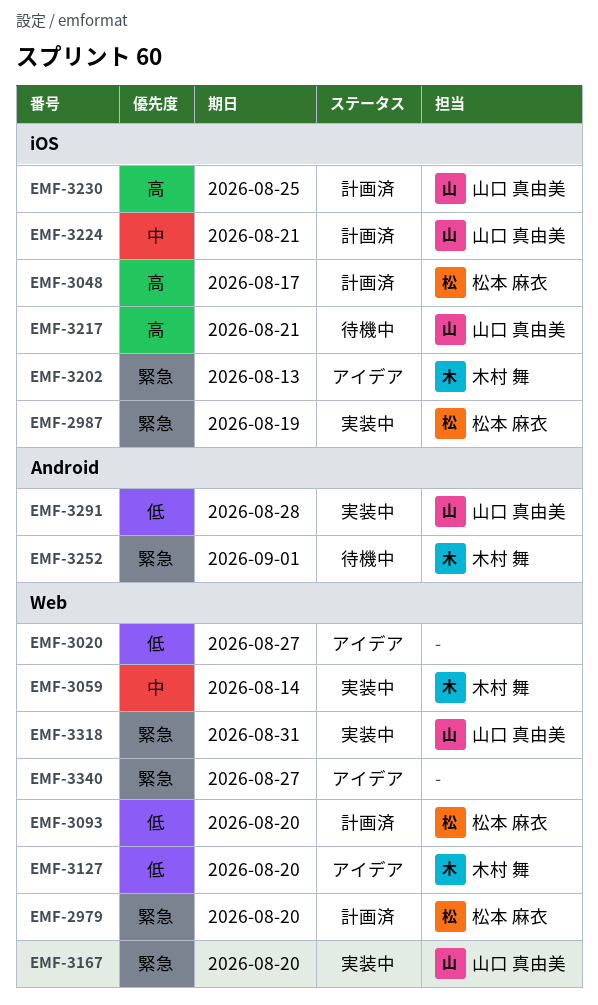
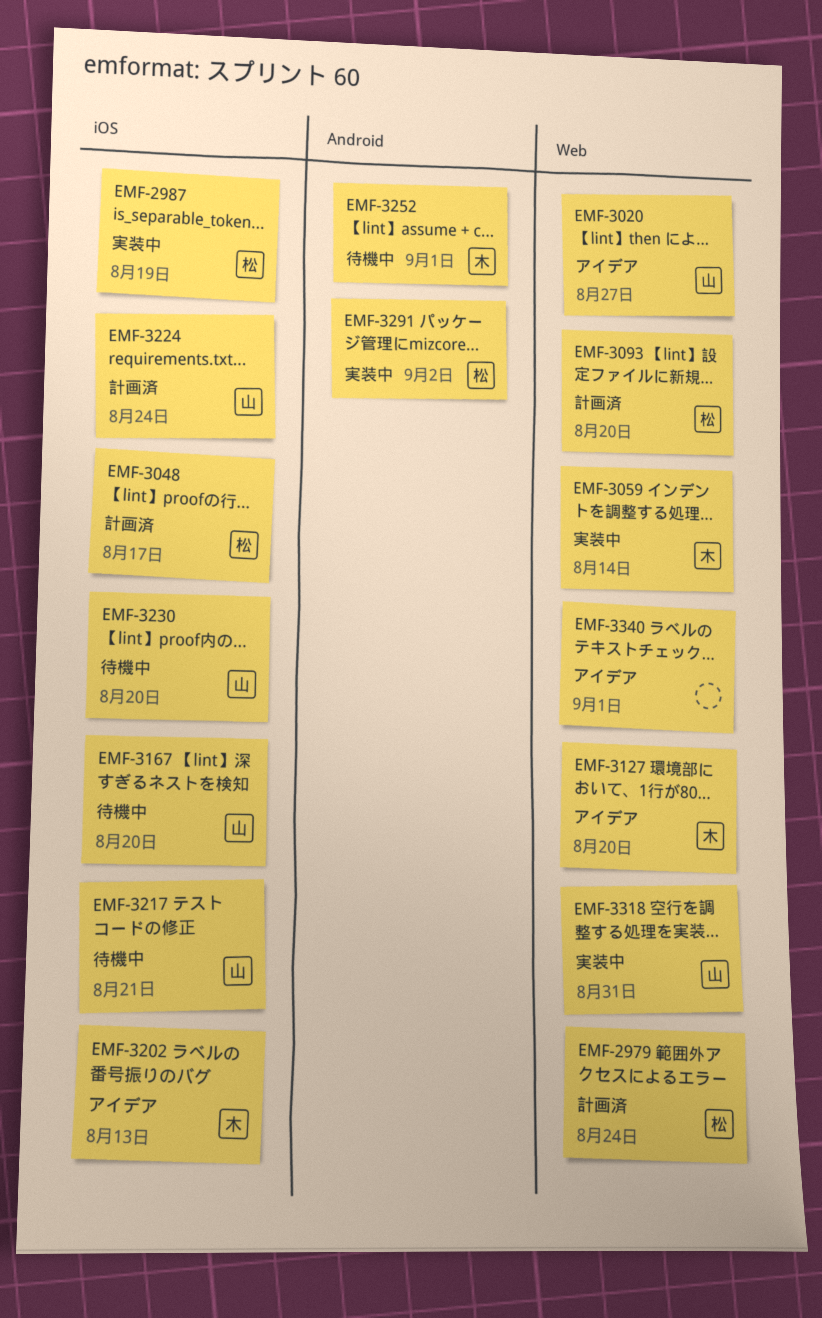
EMF-2979, due: Aug 20 -> Aug 24
EMF-3020, owner: none -> 山口 真由美
EMF-3167, status: 実装中 -> 待機中
EMF-3167, label: Web -> iOS
EMF-3224, due: Aug 21 -> Aug 24
EMF-3230, status: 計画済 -> 待機中
EMF-3230, due: Aug 25 -> Aug 20
EMF-3291, owner: 山口 真由美 -> 松本 麻衣
EMF-3291, due: Aug 28 -> Sep 2
EMF-3340, due: Aug 27 -> Sep 1

